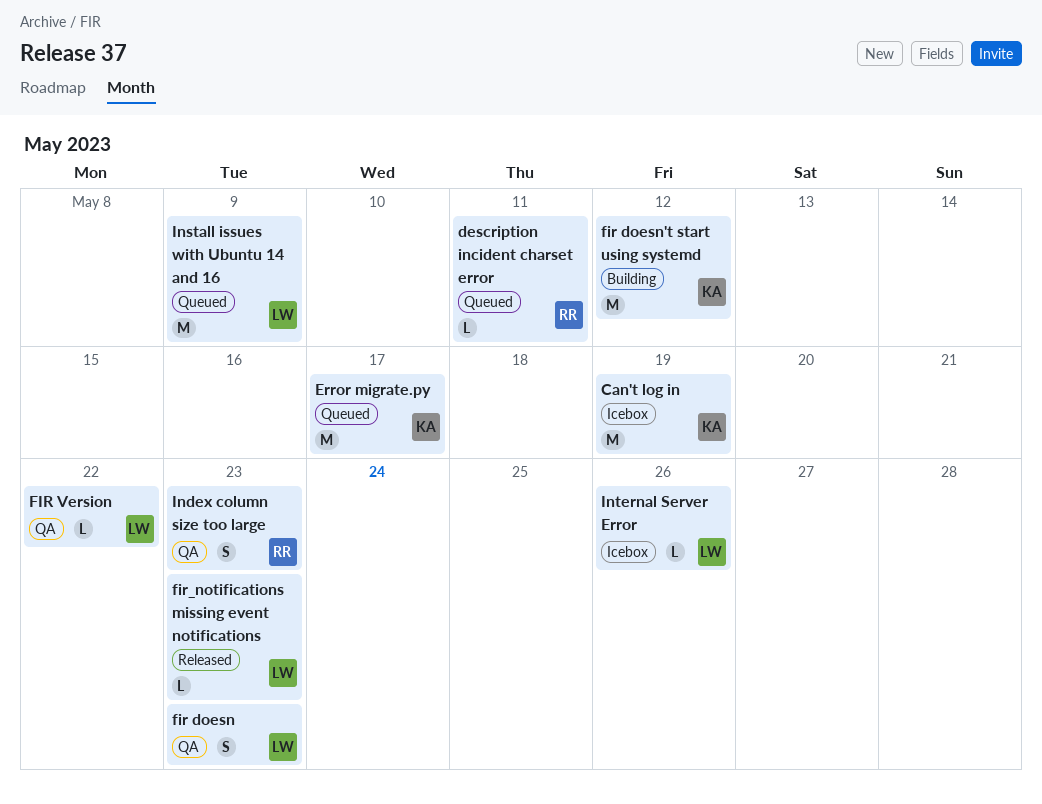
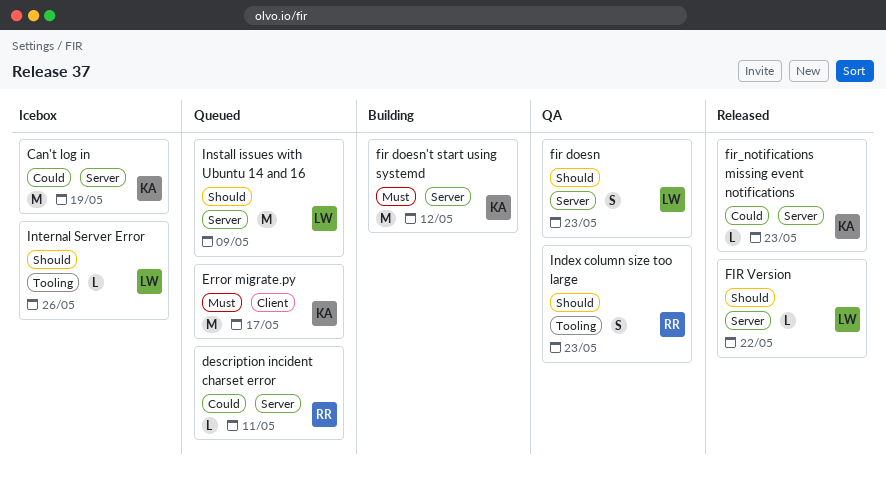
FIR Version, status: QA -> Released
fir_notifications missing event notifications, owner: LW -> KA

